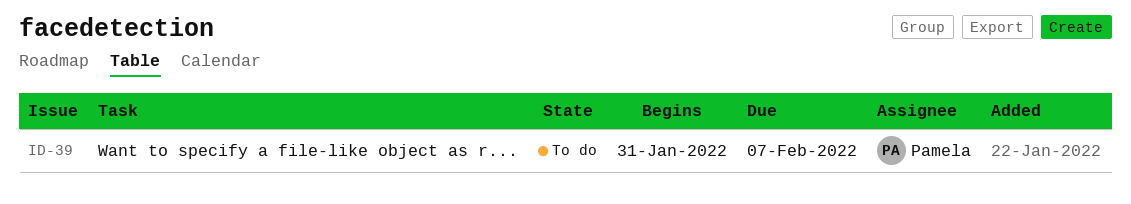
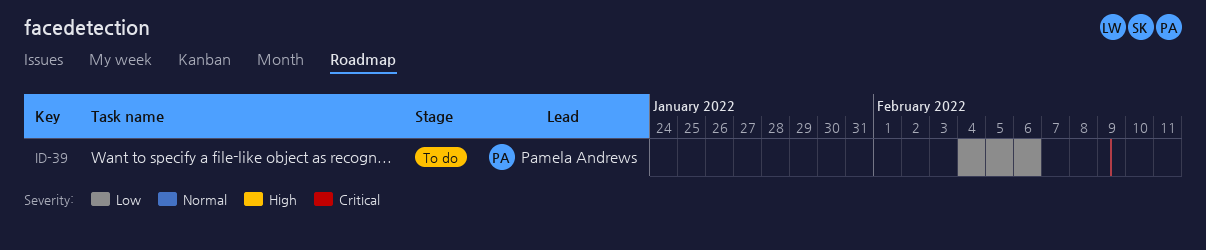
ID-39, start: Jan 31 -> Feb 4
ID-39, due: Feb 7 -> Feb 6

